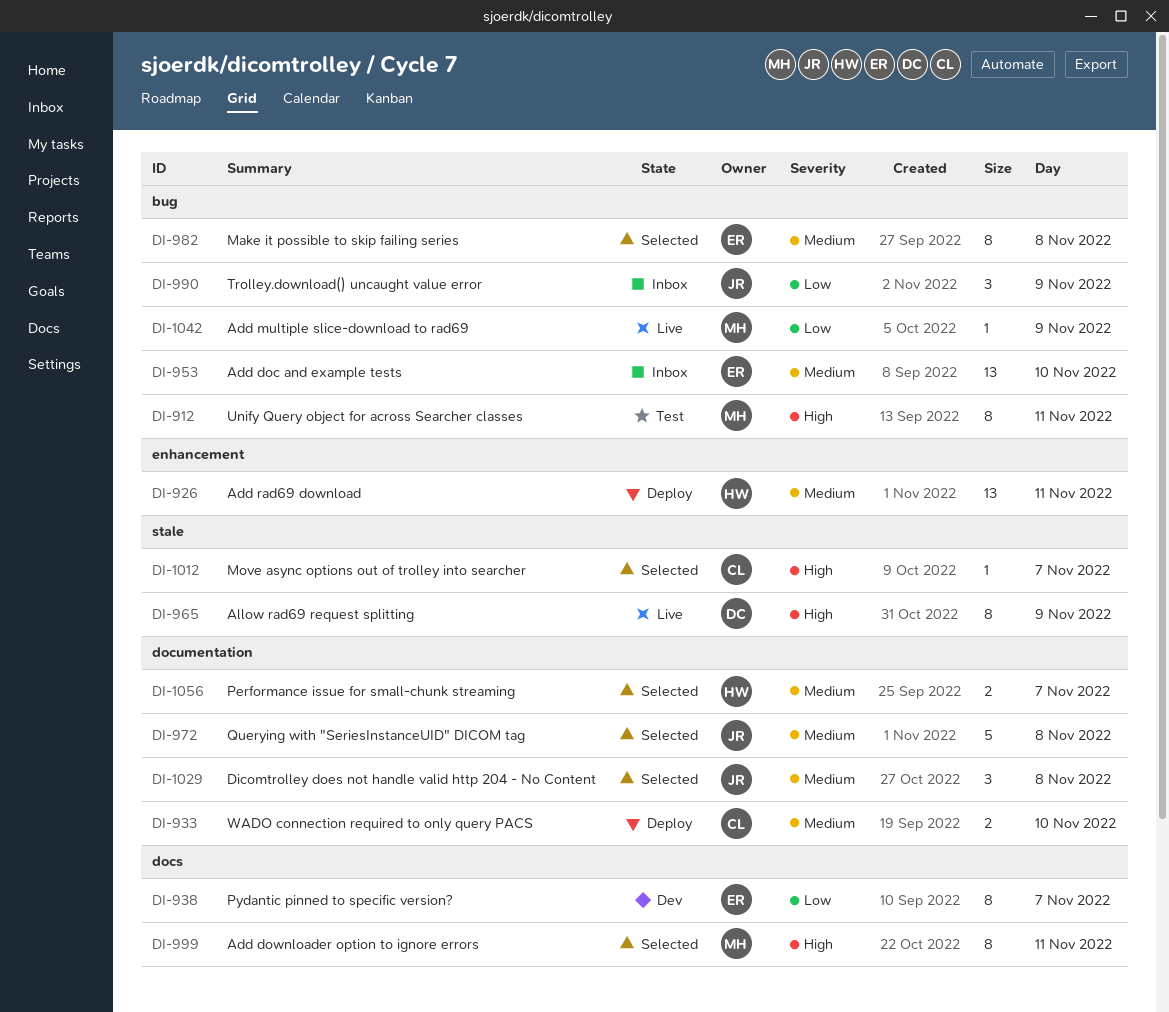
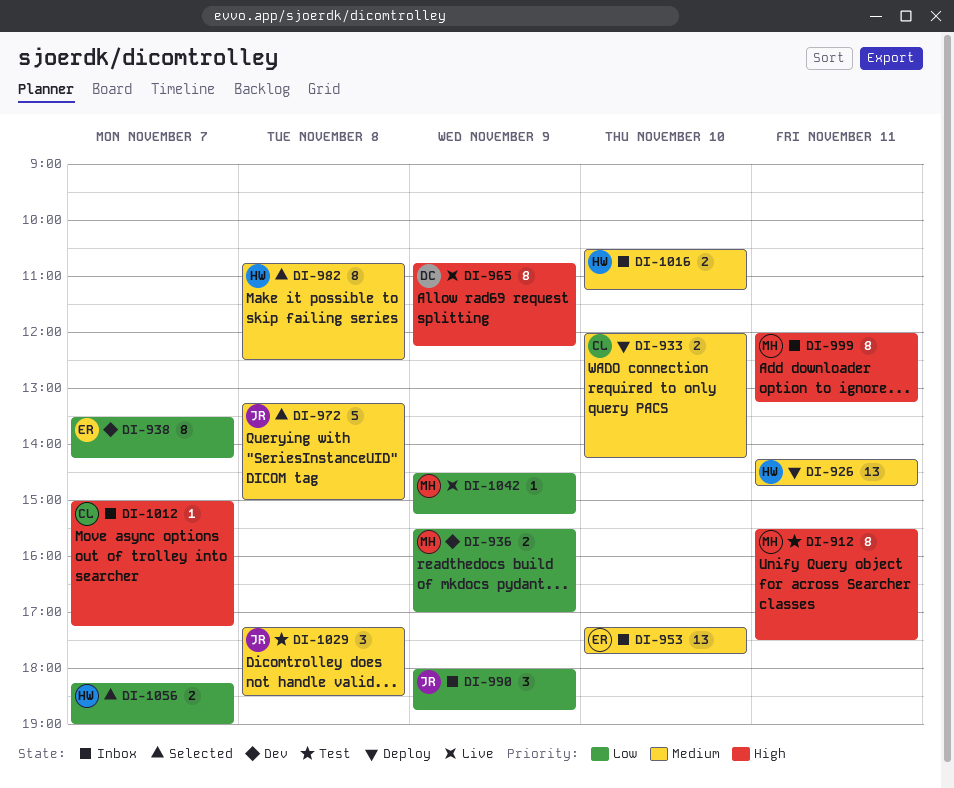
DI-936: none -> present
DI-982, owner: ER -> HW
DI-999, status: Selected -> Inbox
DI-1012, status: Selected -> Inbox
DI-1016: none -> present
DI-1029, status: Selected -> Test
DI-1056, priority: Medium -> Low

